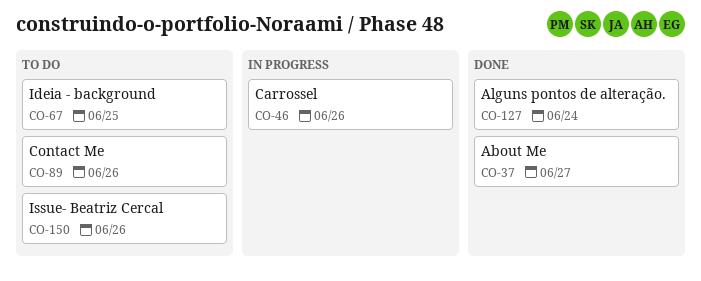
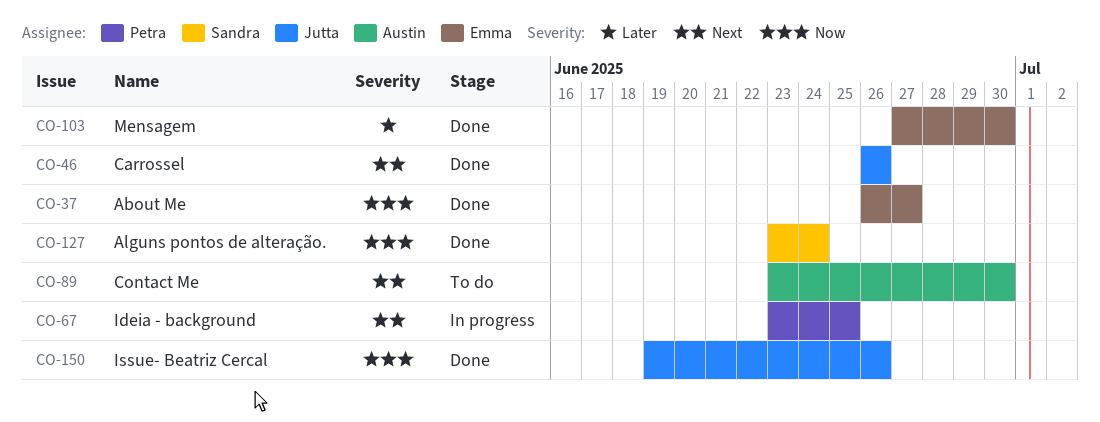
CO-46, status: In progress -> Done
CO-67, status: To do -> In progress
CO-89, due: Jun 26 -> Jun 30
CO-103: none -> present
CO-150, status: To do -> Done

